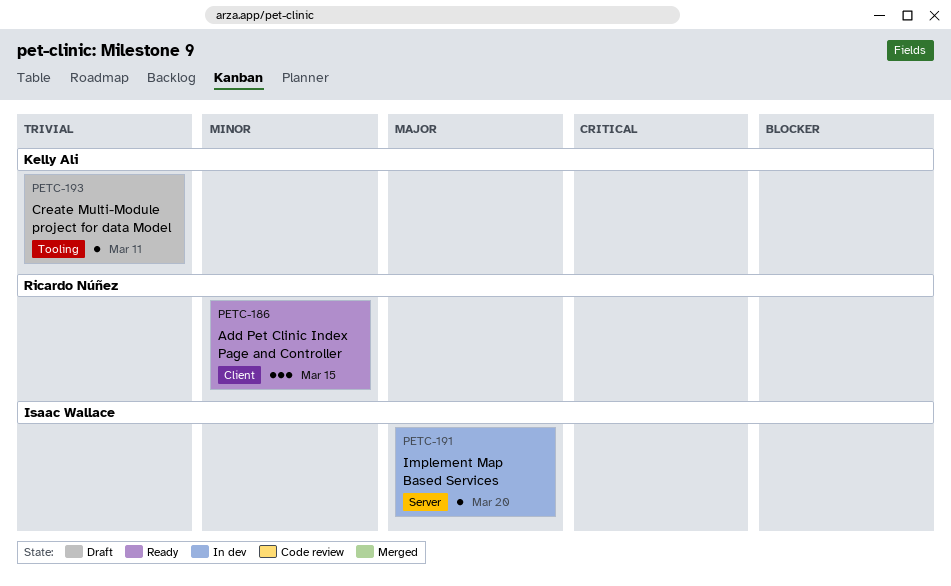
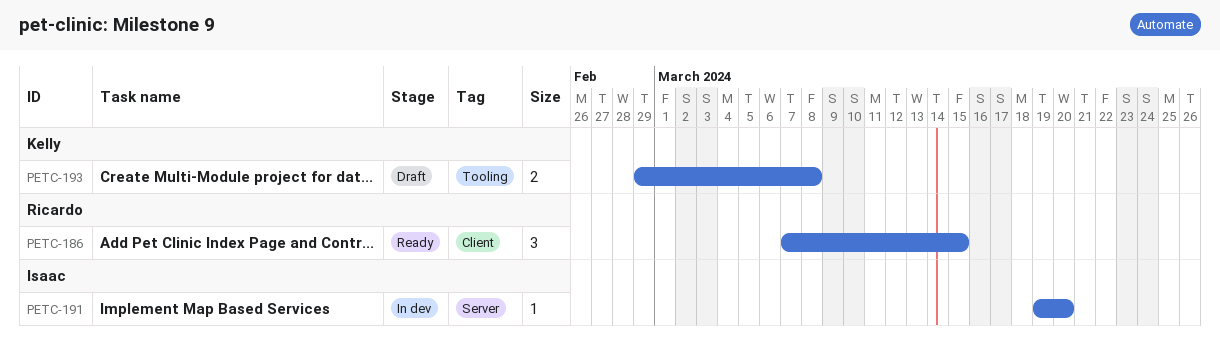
PETC-193, estimate: 1 -> 2
PETC-193, due: Mar 11 -> Mar 8

